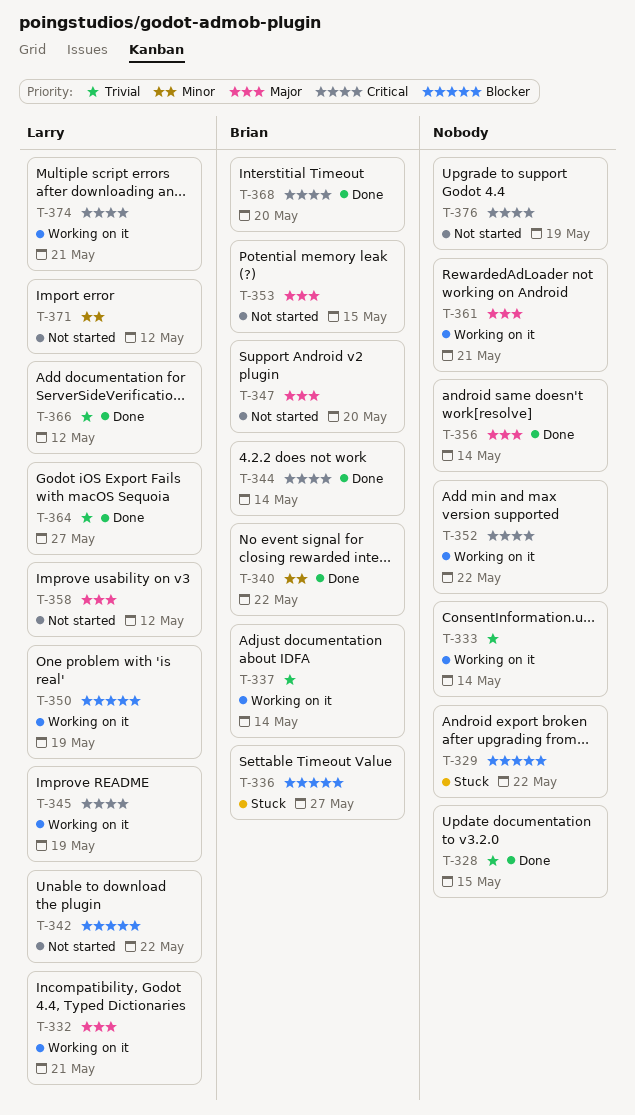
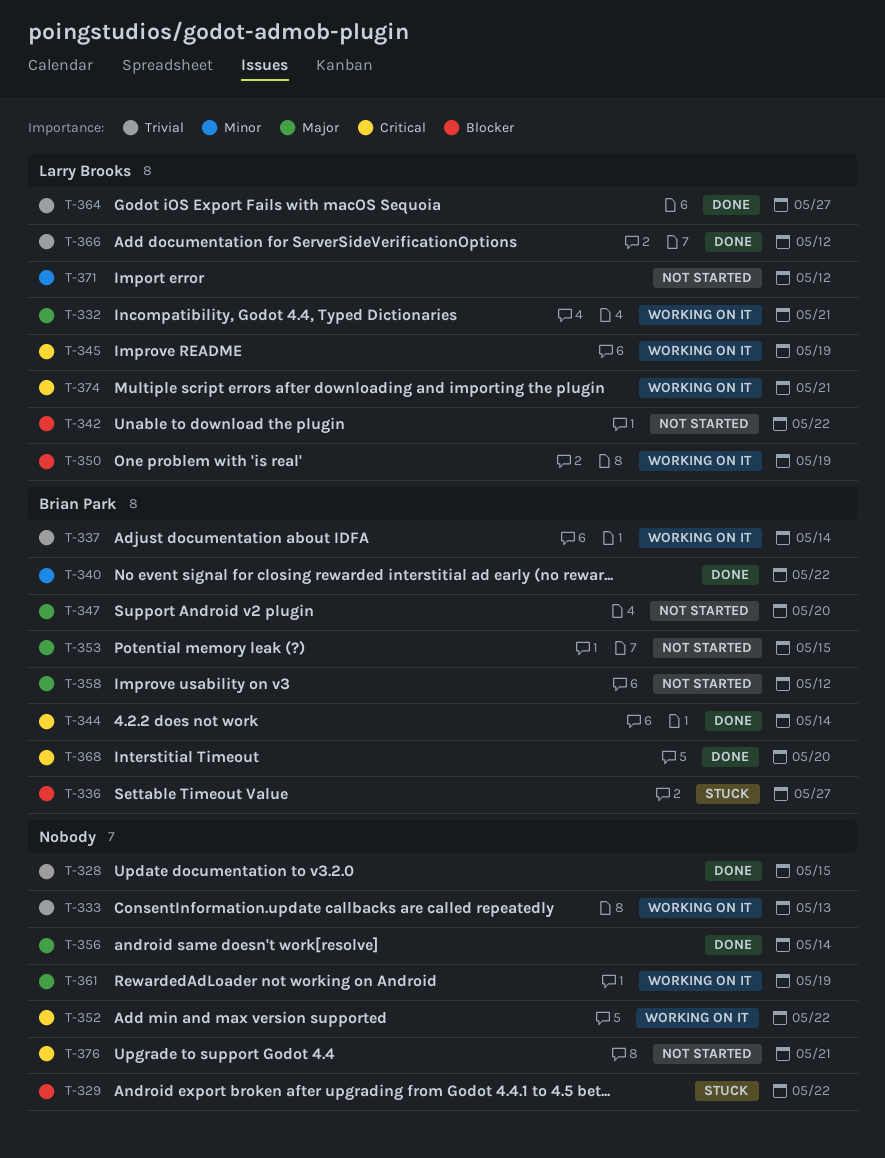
T-333, due: May 14 -> May 13
T-358, owner: Larry Brooks -> Brian Park
T-361, due: May 21 -> May 19
T-376, due: May 19 -> May 21

